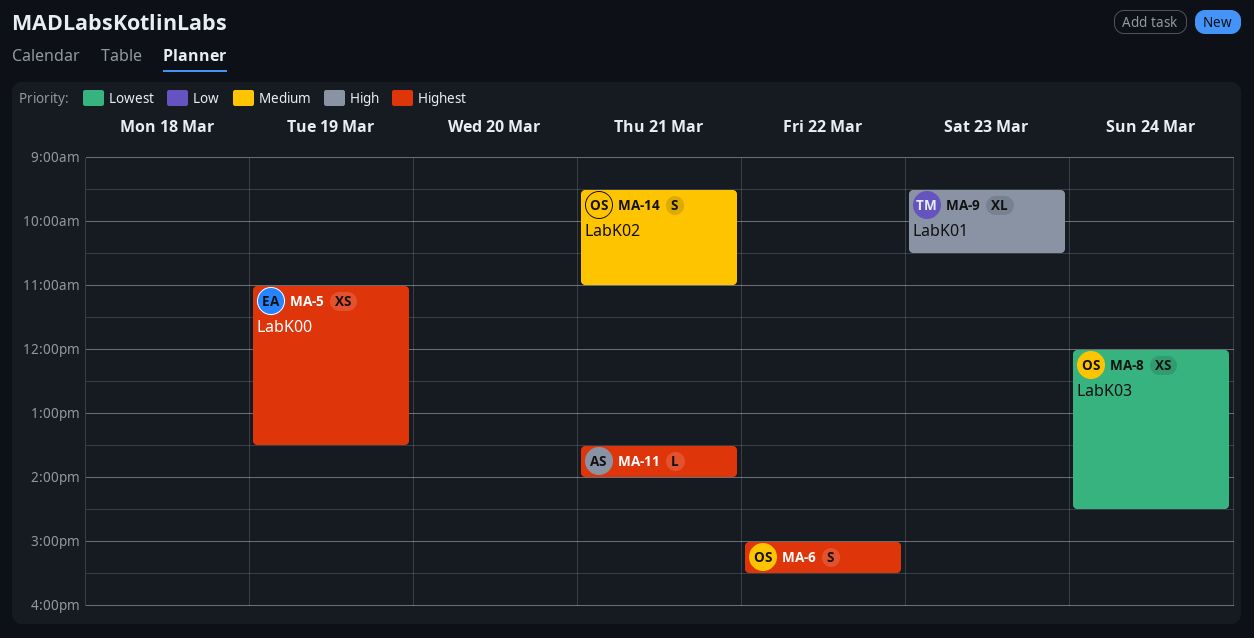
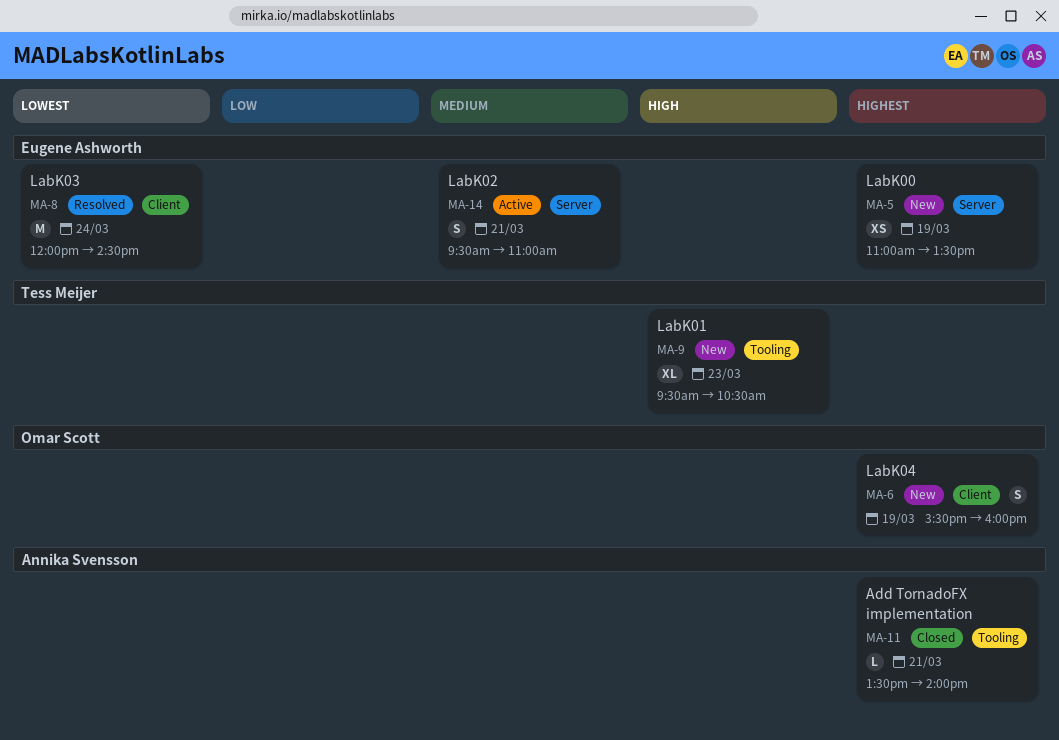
MA-6, day: Mar 22 -> Mar 19
MA-6, begins: 15:00 -> 15:30
MA-6, ends: 15:30 -> 16:00
MA-8, owner: Omar Scott -> Eugene Ashworth
MA-8, estimate: XS -> M
MA-14, owner: Omar Scott -> Eugene Ashworth

